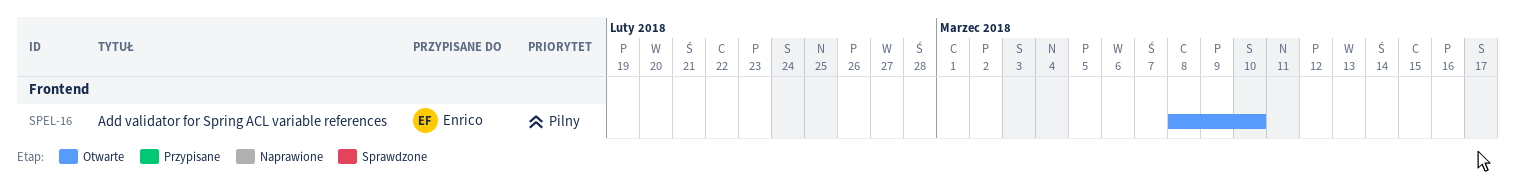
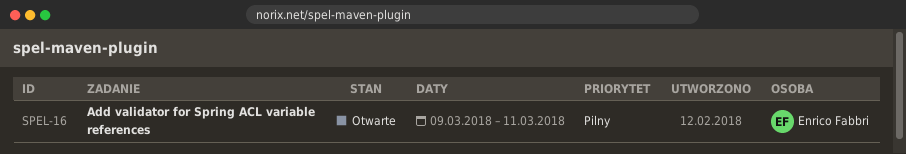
SPEL-16, start: Mar 8 -> Mar 9
SPEL-16, due: Mar 10 -> Mar 11

